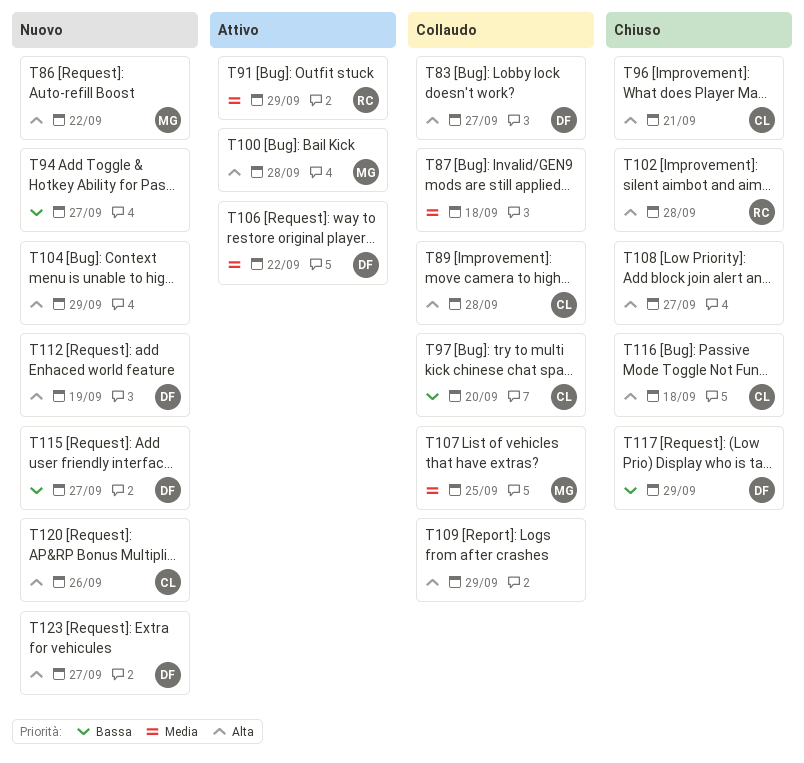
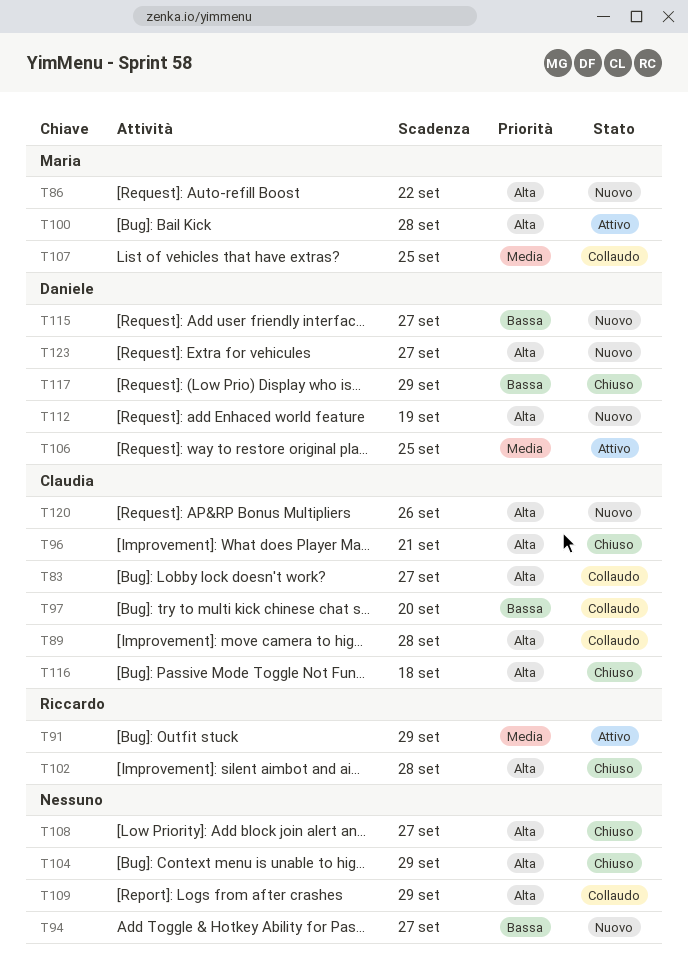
T83, owner: Daniele -> Claudia
T87: present -> none
T104, status: Nuovo -> Chiuso
T106, due: Sep 22 -> Sep 25

